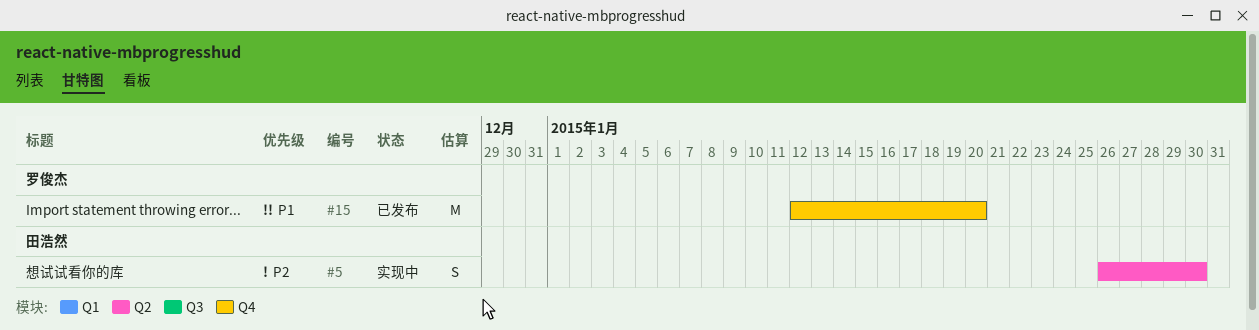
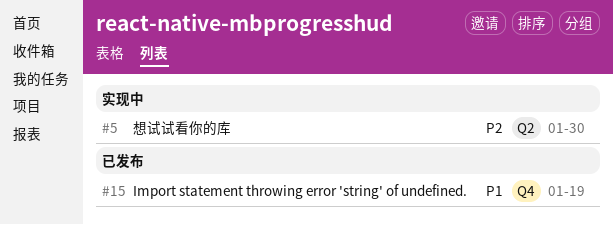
#15, due: Jan 20 -> Jan 19

